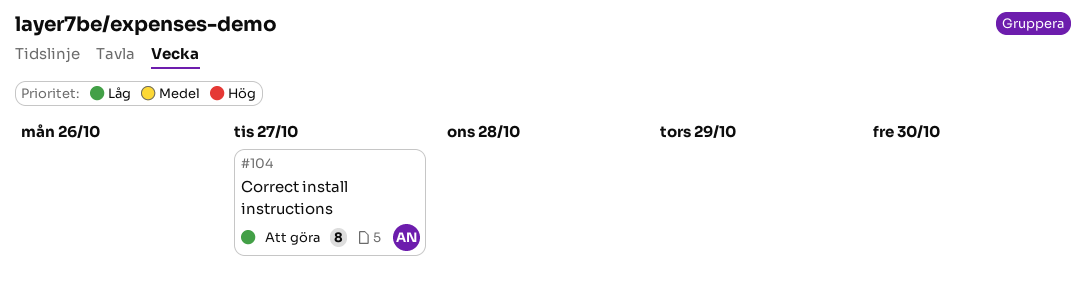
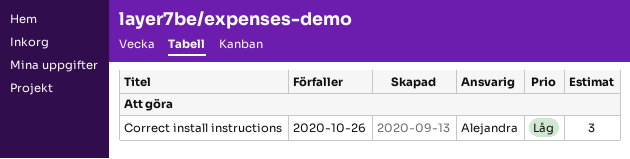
Correct install instructions, estimate: 8 -> 3
Correct install instructions, due: Oct 27 -> Oct 26

